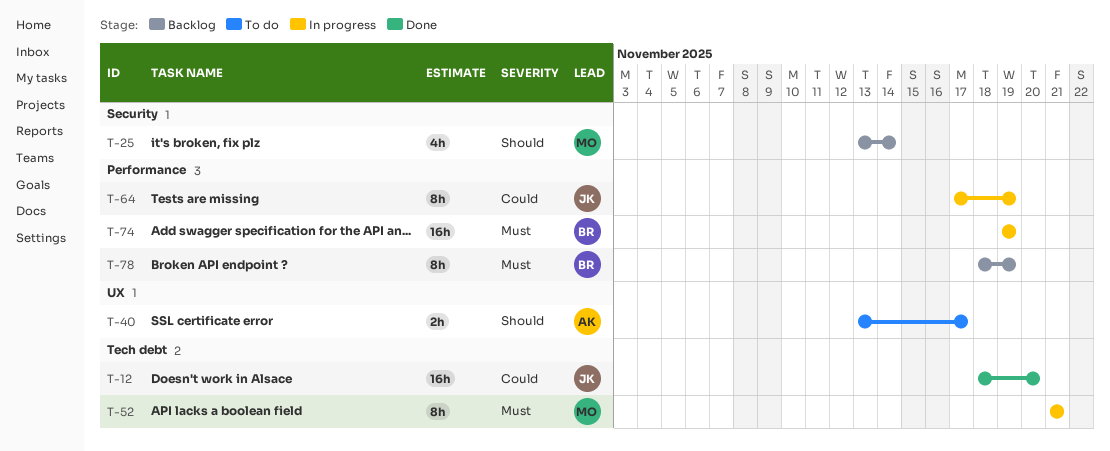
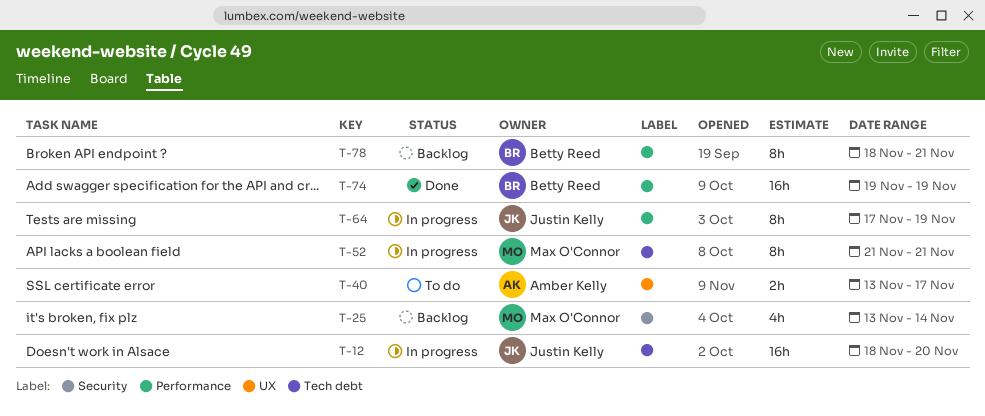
T-12, status: Done -> In progress
T-74, status: In progress -> Done
T-78, due: Nov 19 -> Nov 21

